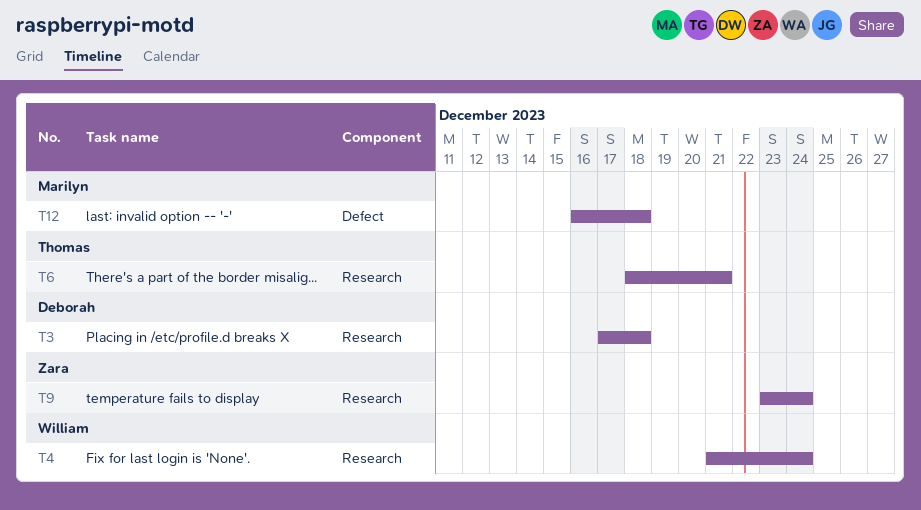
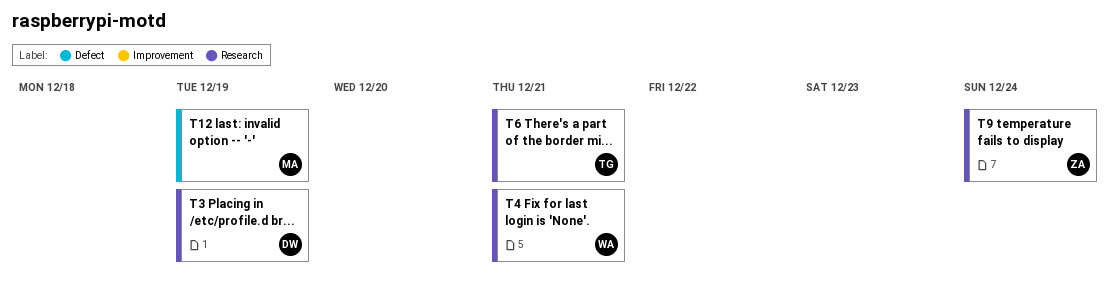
T3, due: Dec 18 -> Dec 19
T4, due: Dec 24 -> Dec 21
T12, due: Dec 18 -> Dec 19

